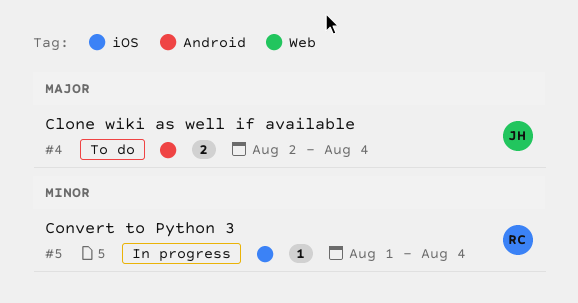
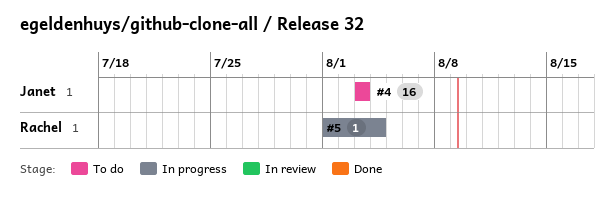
#4, estimate: 2 -> 16
#4, start: Aug 2 -> Aug 3
#4, due: Aug 4 -> Aug 3

